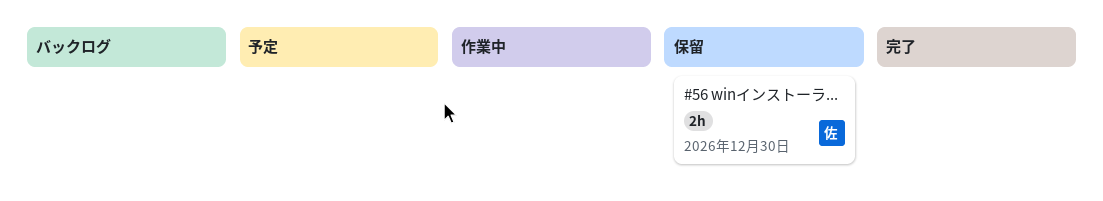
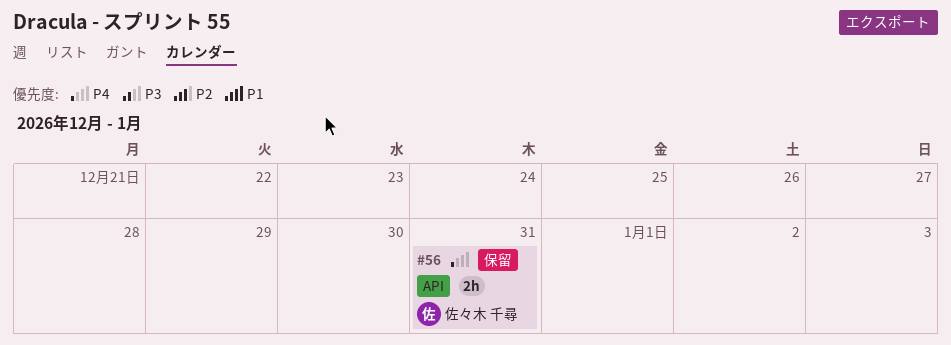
#56, due: Dec 30 -> Dec 31

